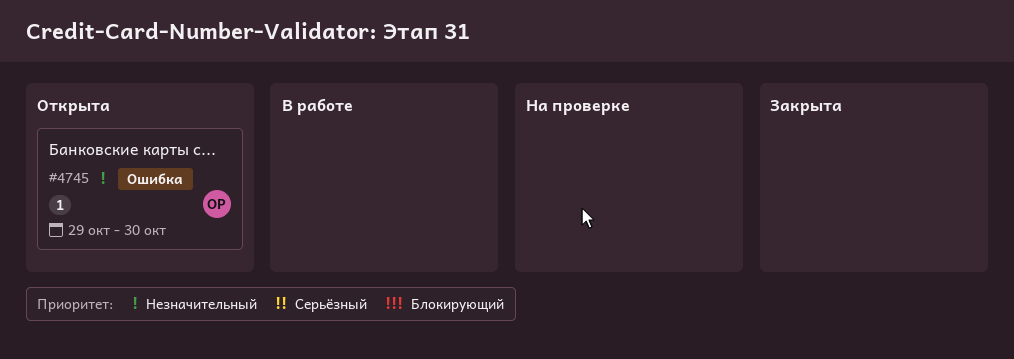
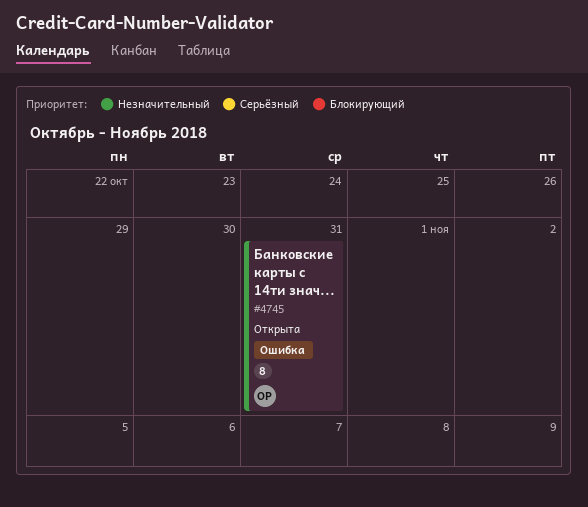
#4745, estimate: 1 -> 8
#4745, due: Oct 30 -> Oct 31

